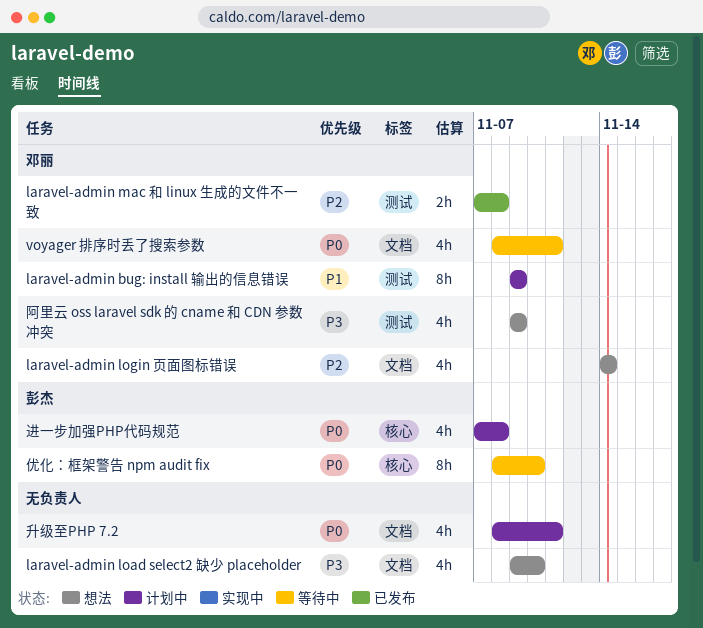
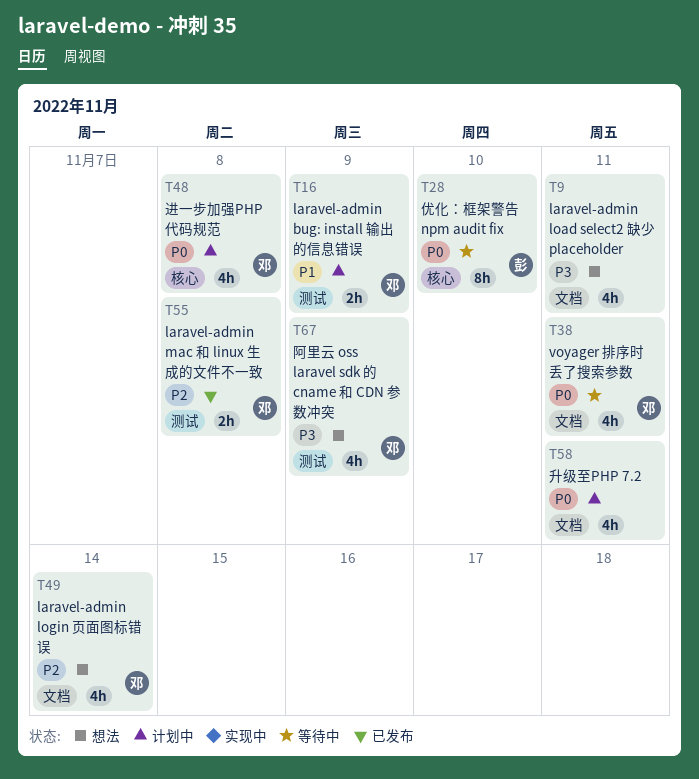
laravel-admin bug: install 输出的信息错误, estimate: 8h -> 2h
laravel-admin load select2 缺少 placeholder, due: Nov 10 -> Nov 11
进一步加强PHP代码规范, owner: 彭杰 -> 邓丽

